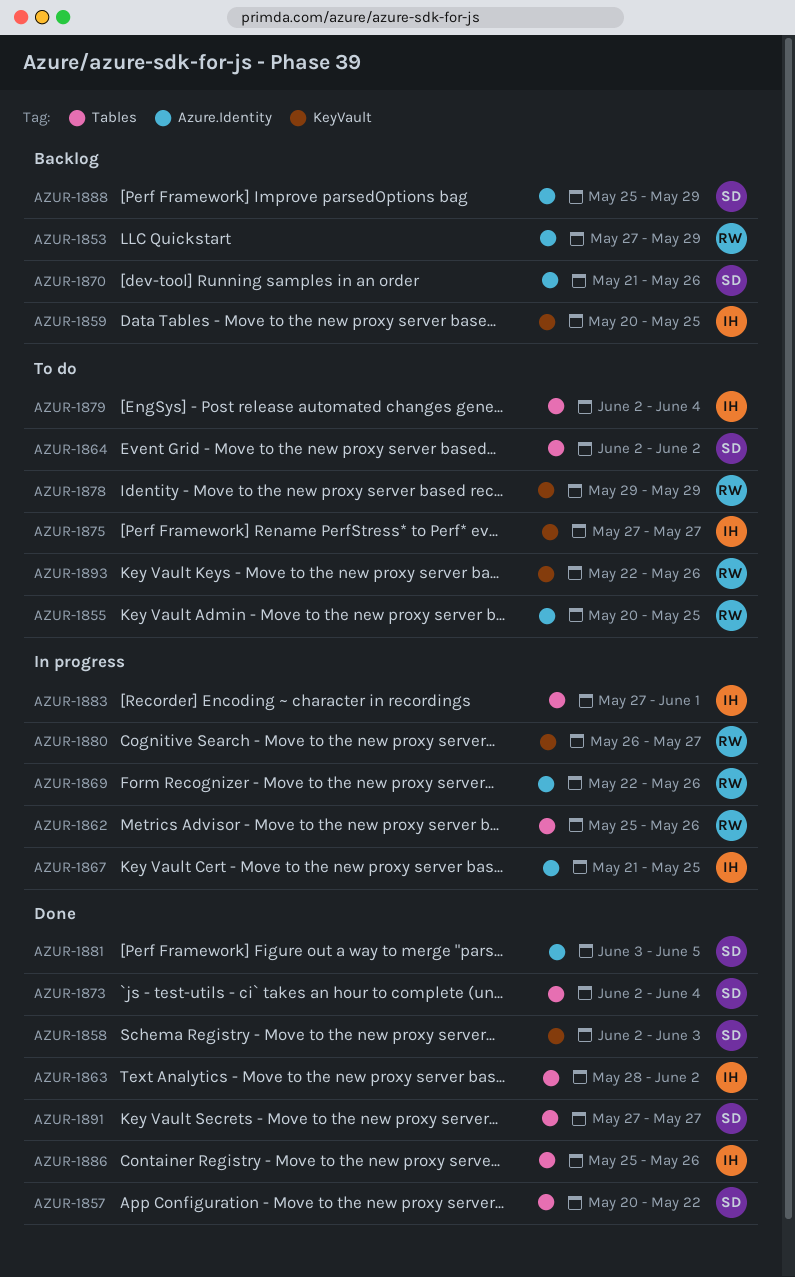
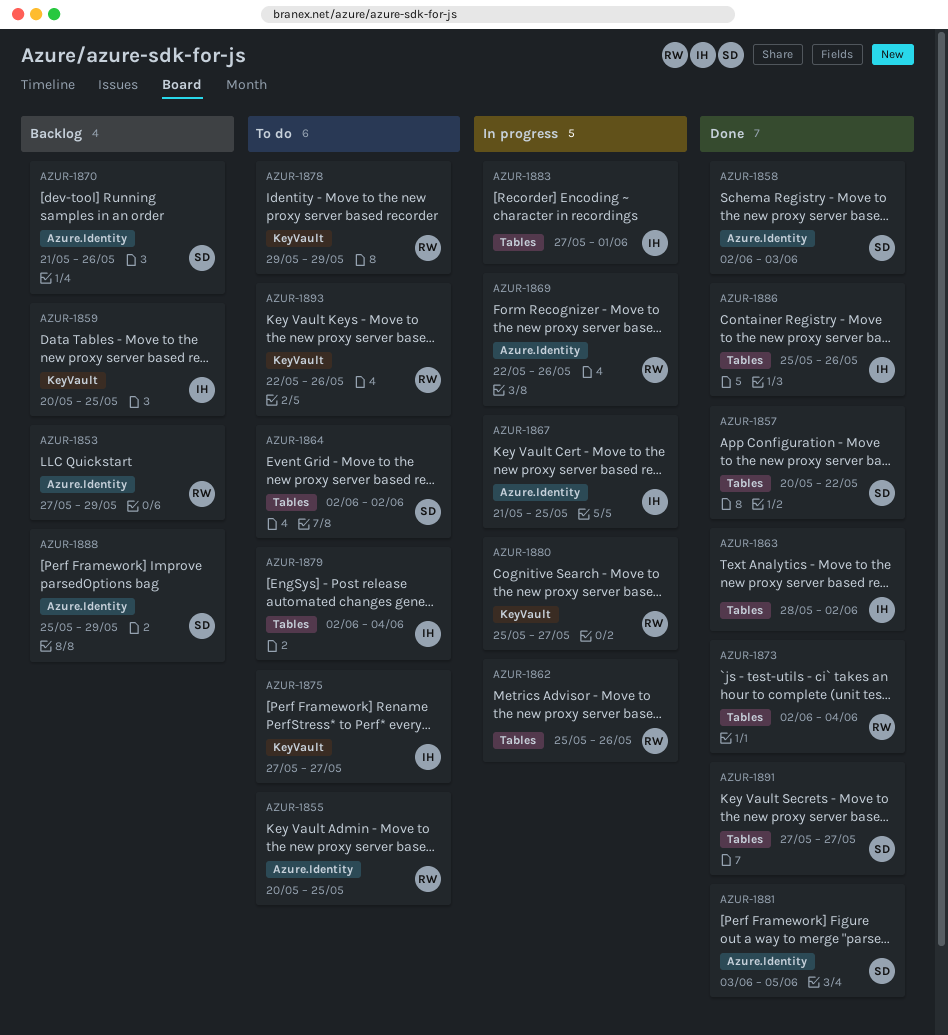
AZUR-1858, label: KeyVault -> Azure.Identity
AZUR-1873, owner: SD -> RW
AZUR-1880, start: May 26 -> May 25

